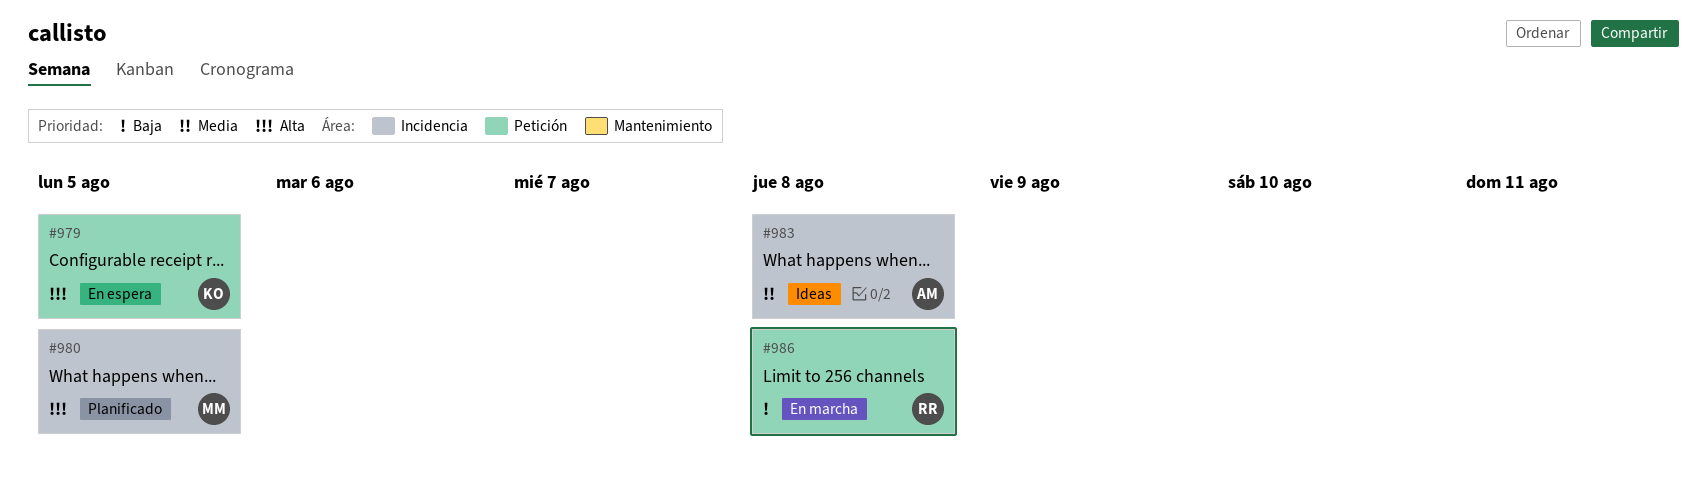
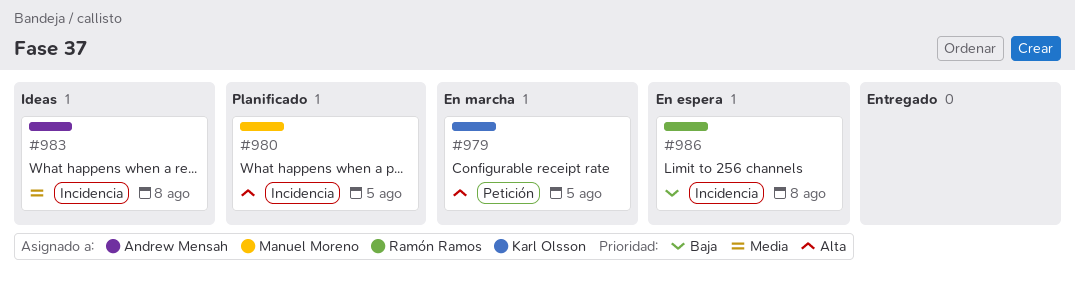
#979, status: En espera -> En marcha
#986, status: En marcha -> En espera
#986, label: Petición -> Incidencia

